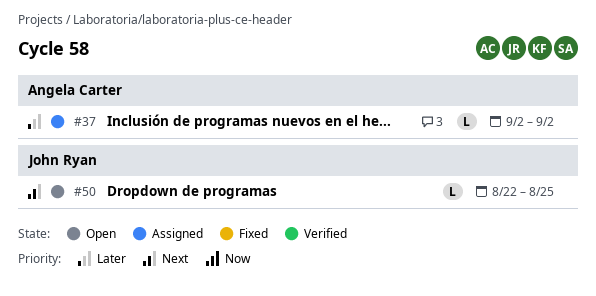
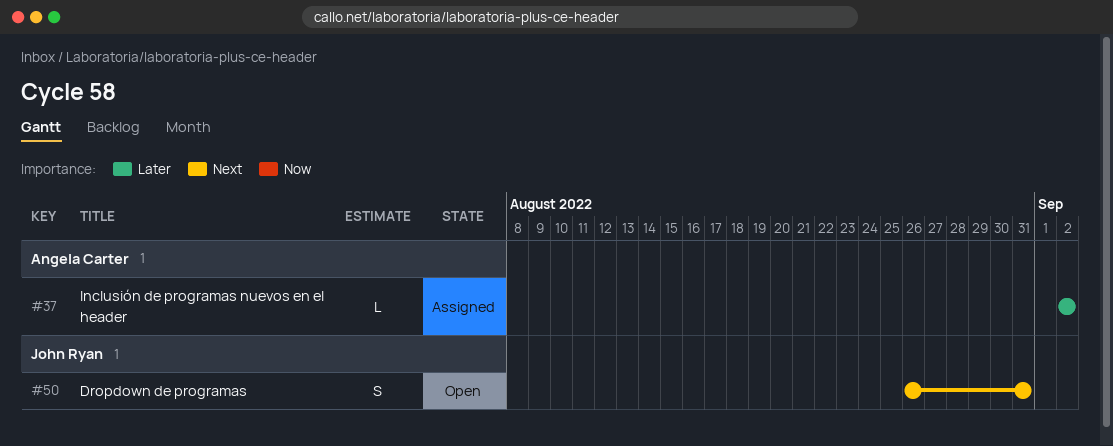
#50, estimate: L -> S
#50, start: Aug 22 -> Aug 26
#50, due: Aug 25 -> Aug 31

